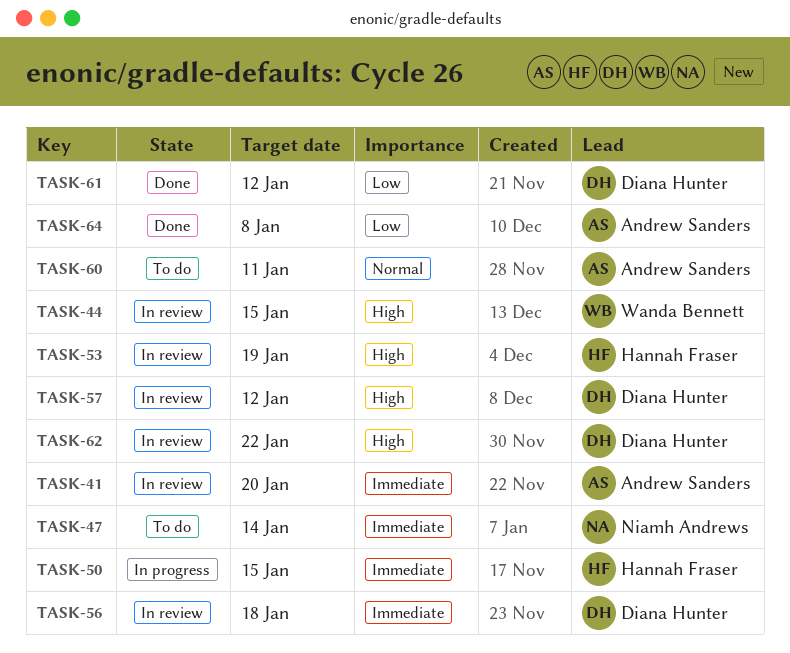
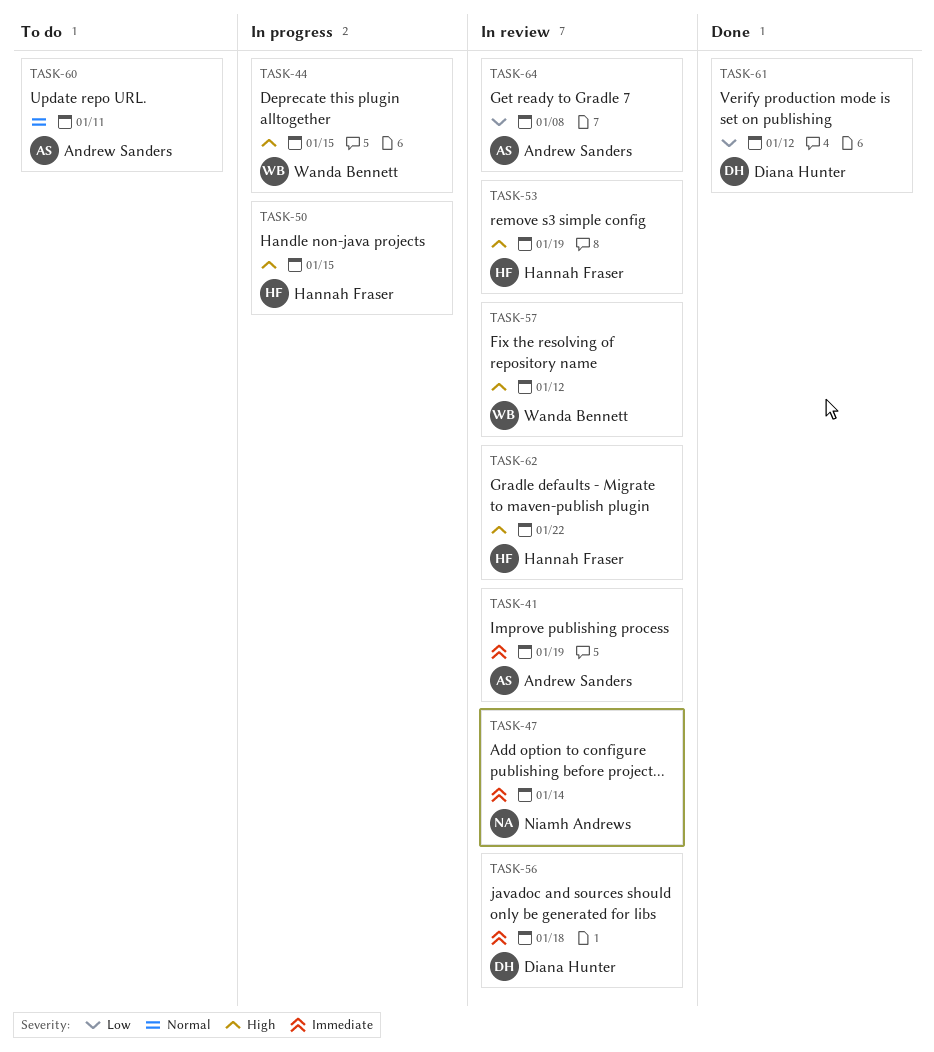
TASK-41, due: Jan 20 -> Jan 19
TASK-44, status: In review -> In progress
TASK-47, status: To do -> In review
TASK-50, priority: Immediate -> High
TASK-57, owner: Diana Hunter -> Wanda Bennett
TASK-62, owner: Diana Hunter -> Hannah Fraser
TASK-64, status: Done -> In review

